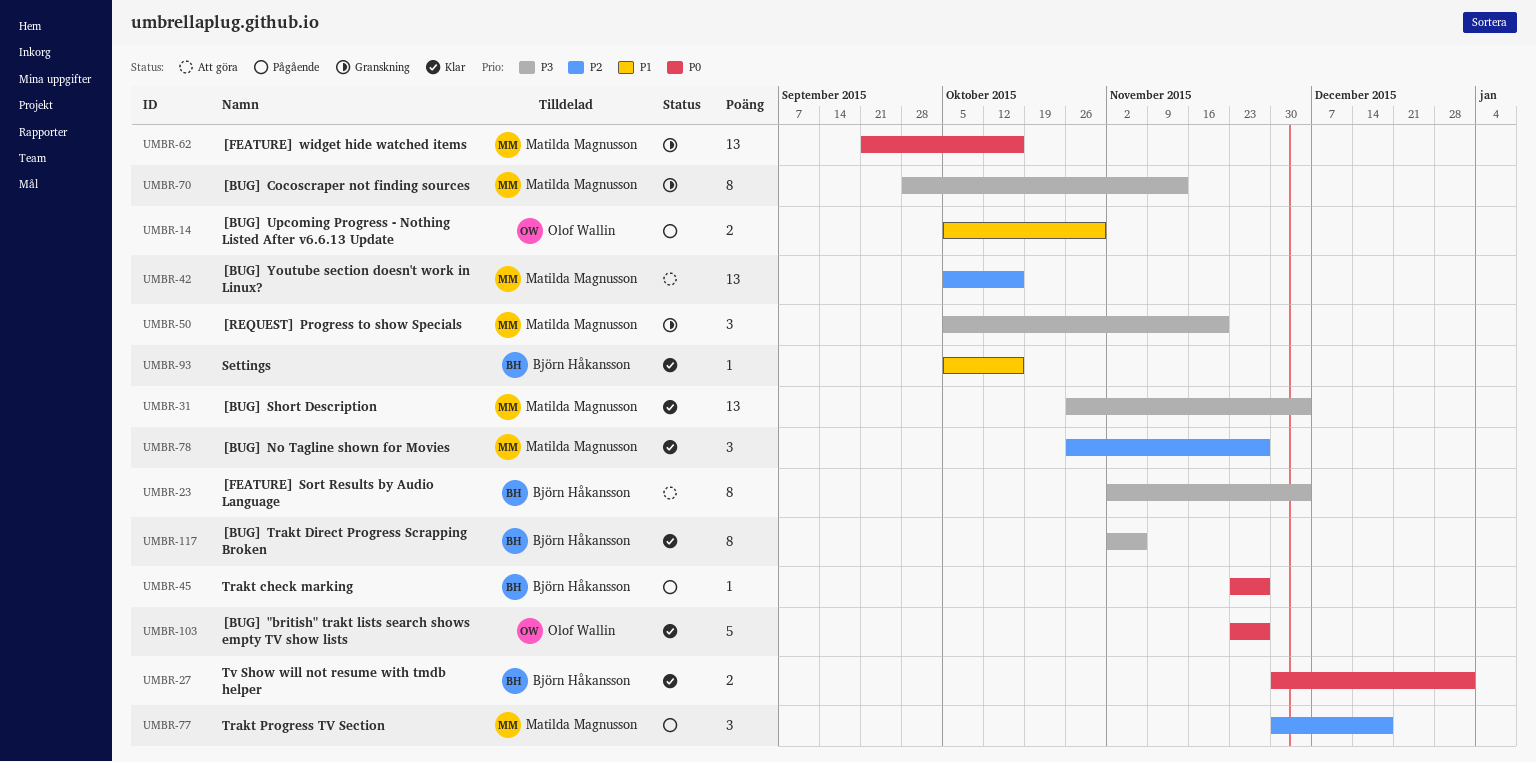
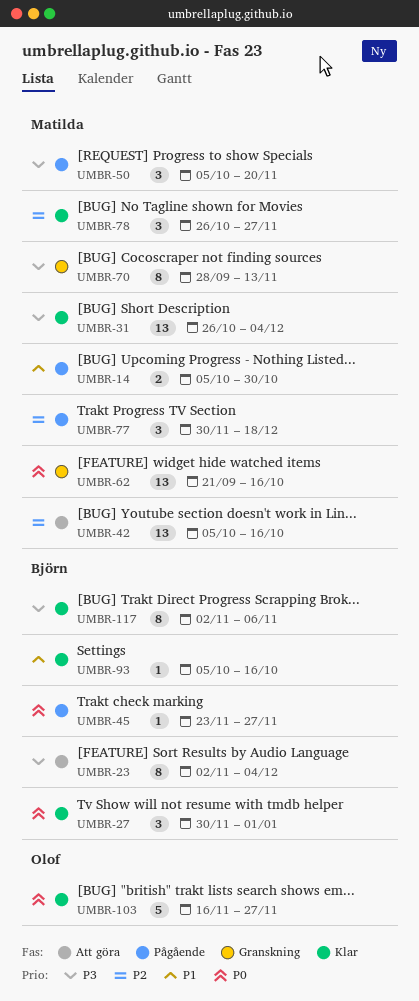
UMBR-14, owner: Olof Wallin -> Matilda Magnusson
UMBR-27, estimate: 2 -> 3
UMBR-50, status: Granskning -> Pågående
UMBR-103, start: Nov 23 -> Nov 16

